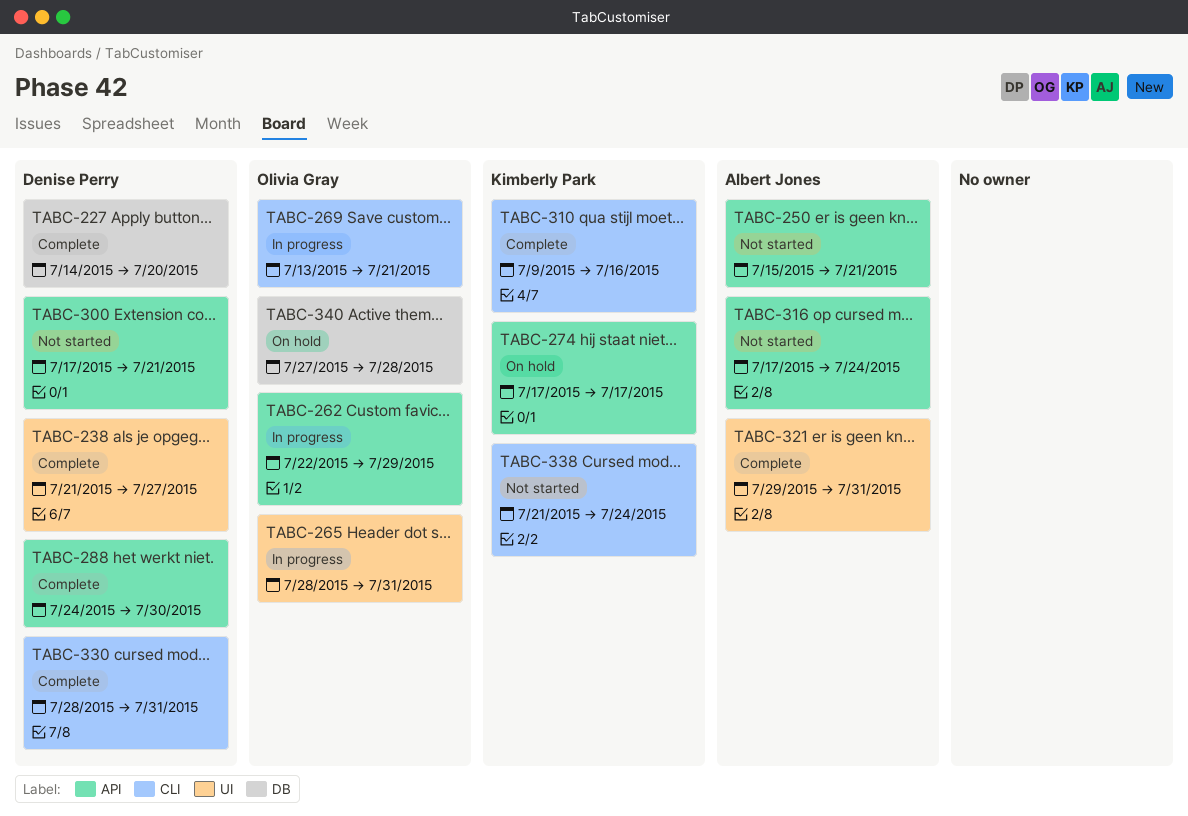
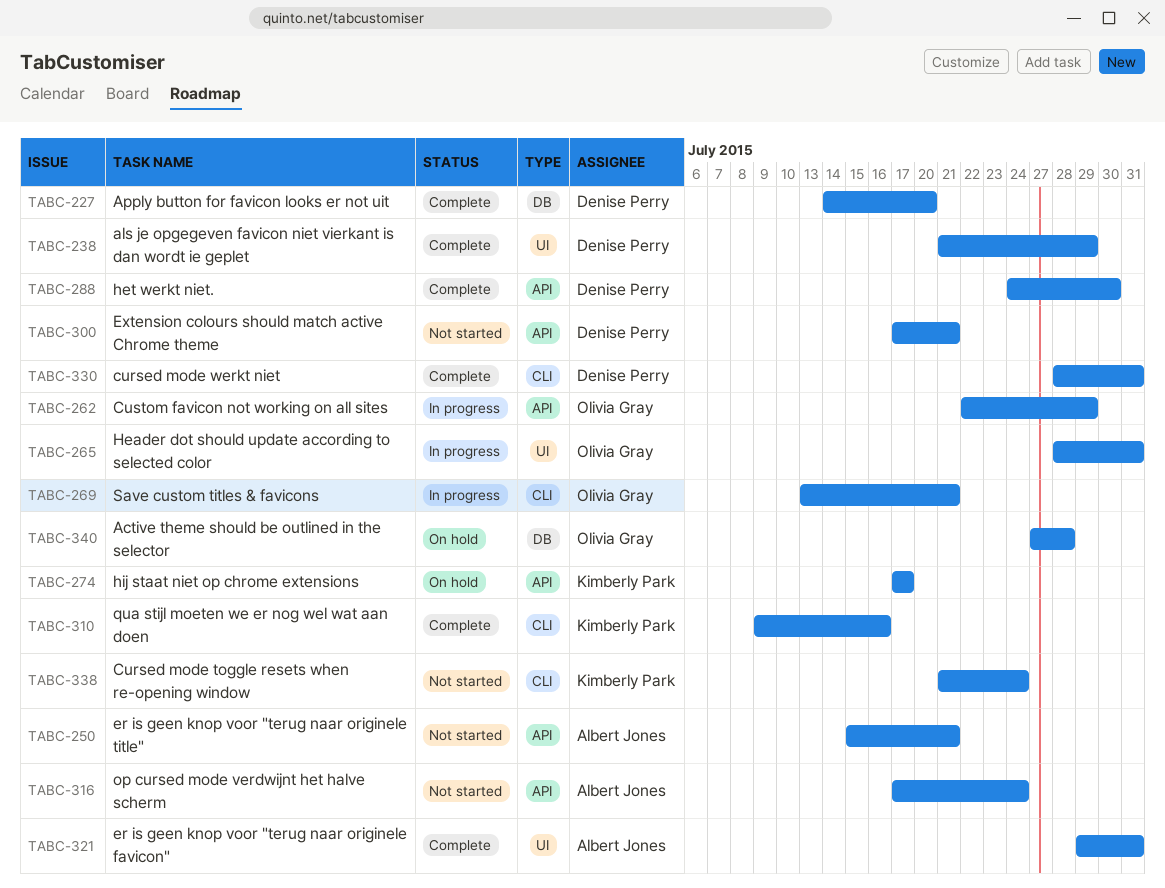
TABC-238, due: Jul 27 -> Jul 29

